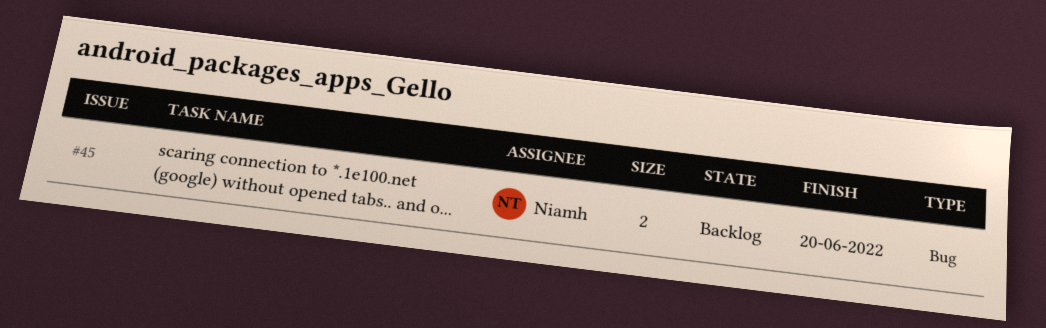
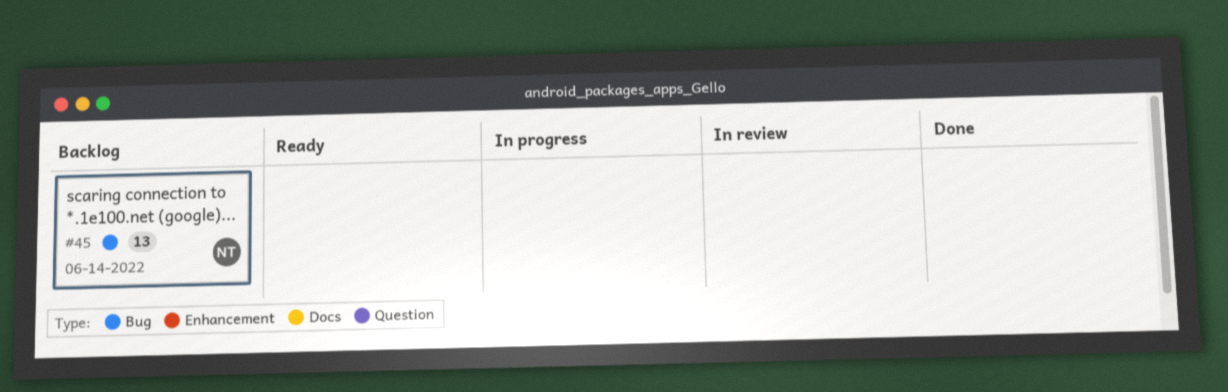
#45, estimate: 2 -> 13
#45, due: Jun 20 -> Jun 14

